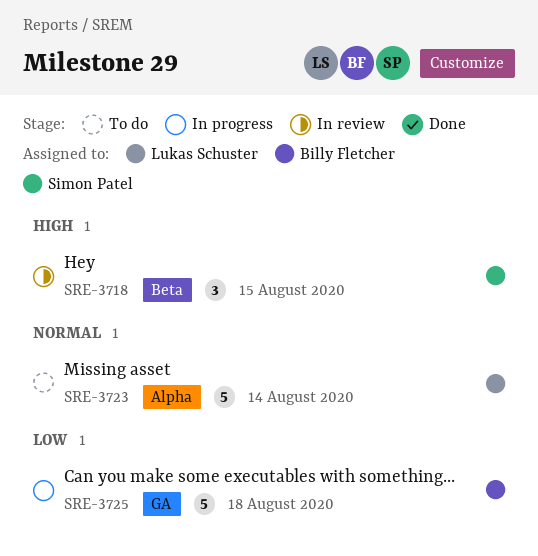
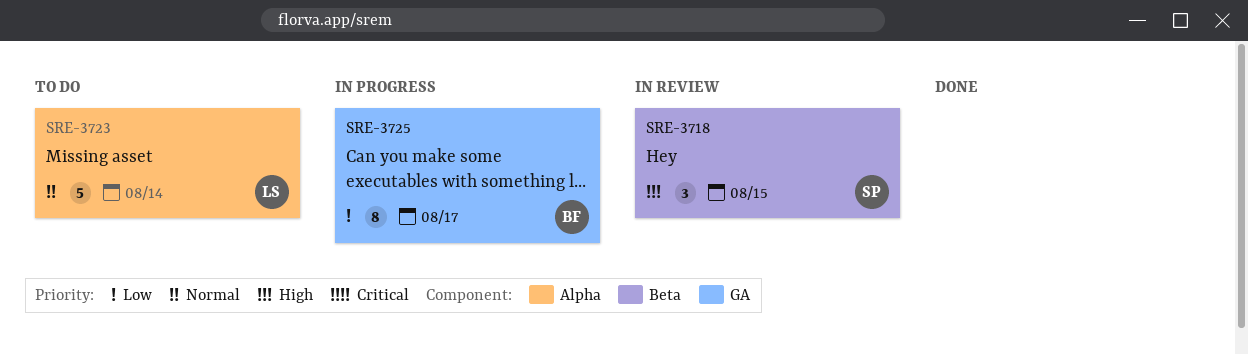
SRE-3725, estimate: 5 -> 8
SRE-3725, due: Aug 18 -> Aug 17

